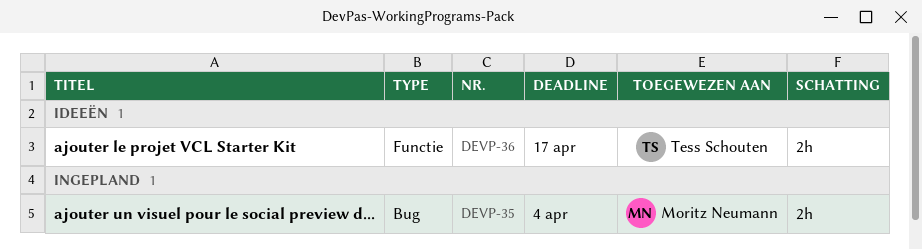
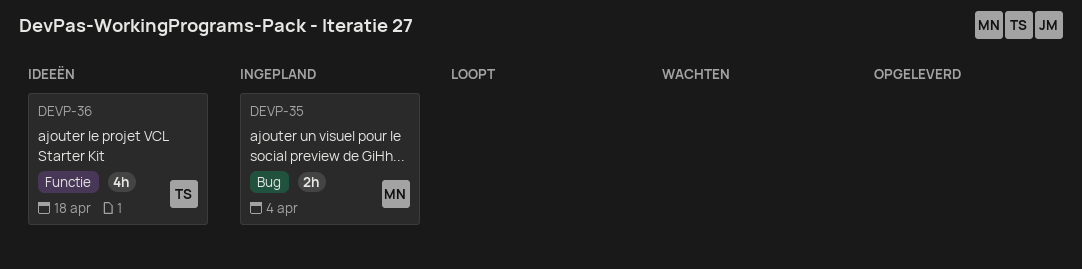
DEVP-36, estimate: 2h -> 4h
DEVP-36, due: Apr 17 -> Apr 18

